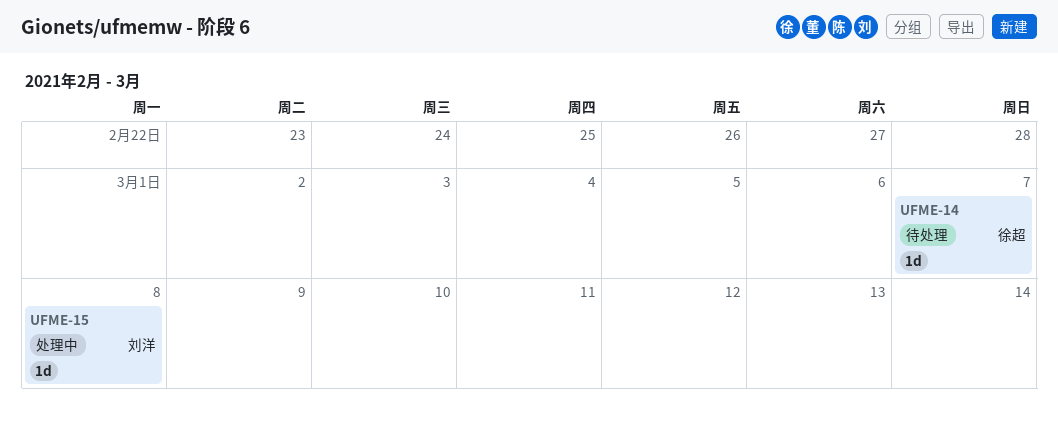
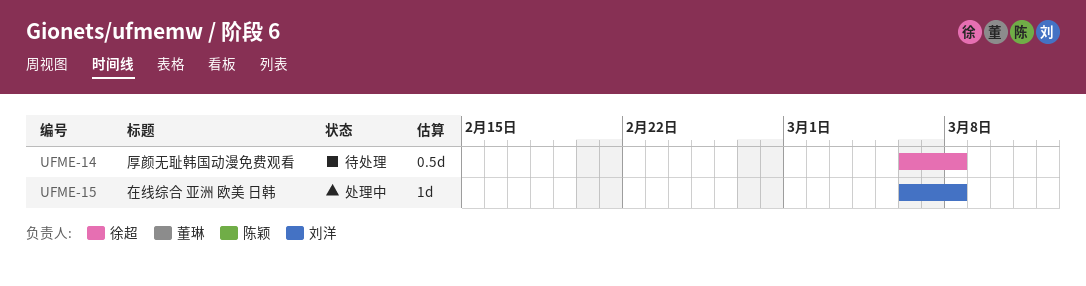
UFME-14, estimate: 1d -> 0.5d
UFME-14, due: Mar 7 -> Mar 8

